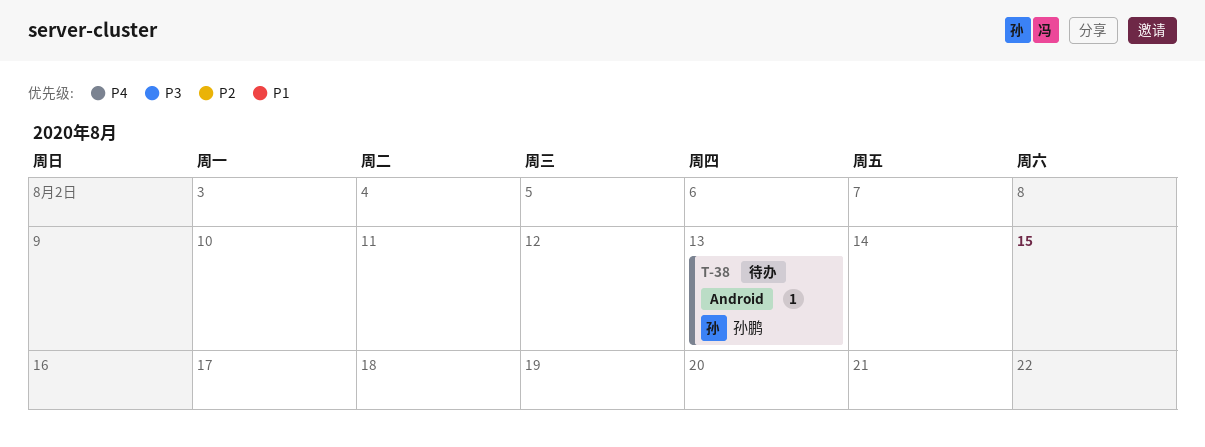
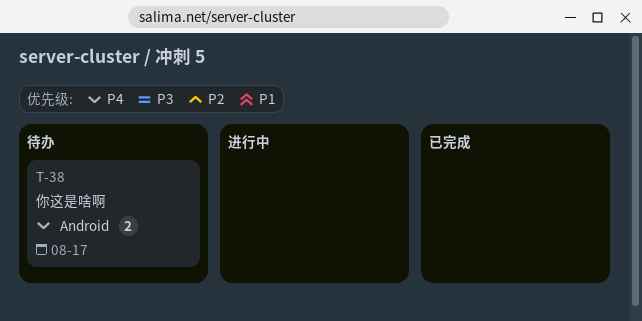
T-38, estimate: 1 -> 2
T-38, due: Aug 13 -> Aug 17

